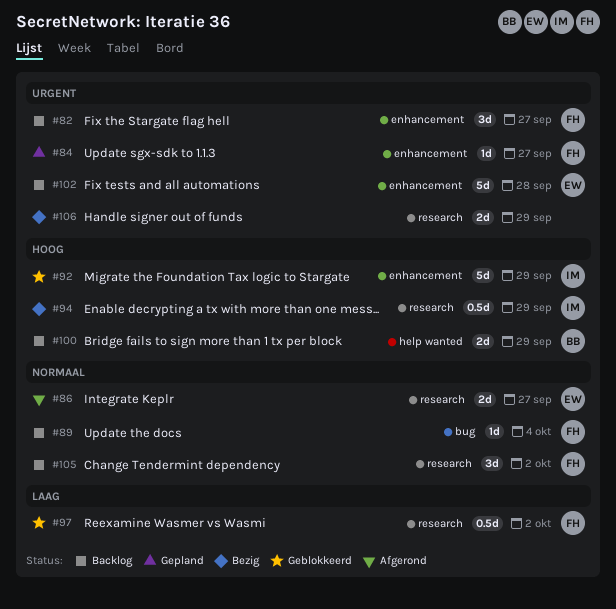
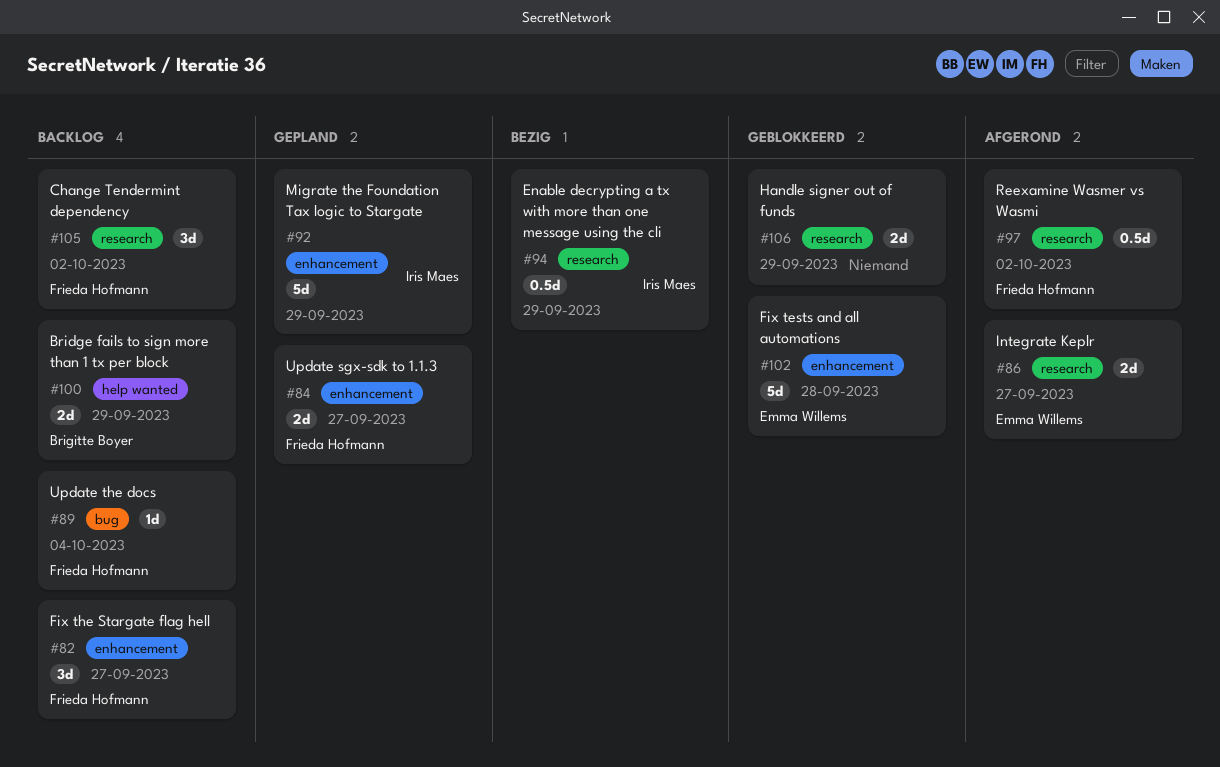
#84, estimate: 1d -> 2d
#92, status: Geblokkeerd -> Gepland
#97, status: Geblokkeerd -> Afgerond
#102, status: Backlog -> Geblokkeerd
#106, status: Bezig -> Geblokkeerd

